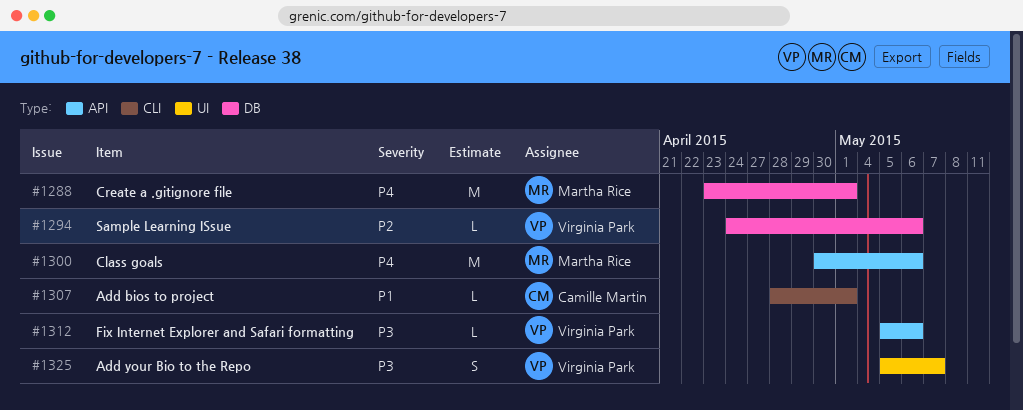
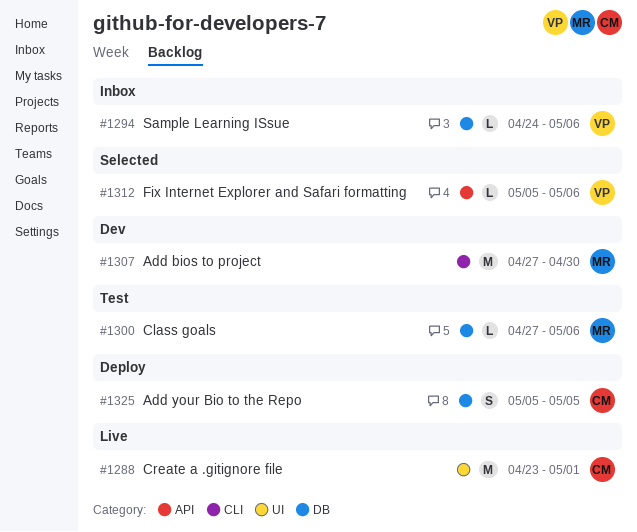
#1288, owner: Martha Rice -> Camille Martin
#1288, label: DB -> UI
#1300, label: API -> DB
#1300, estimate: M -> L
#1300, start: Apr 30 -> Apr 27
#1307, owner: Camille Martin -> Martha Rice
#1307, estimate: L -> M
#1307, start: Apr 28 -> Apr 27
#1307, due: May 1 -> Apr 30
#1325, owner: Virginia Park -> Camille Martin
#1325, label: UI -> DB
#1325, due: May 7 -> May 5

